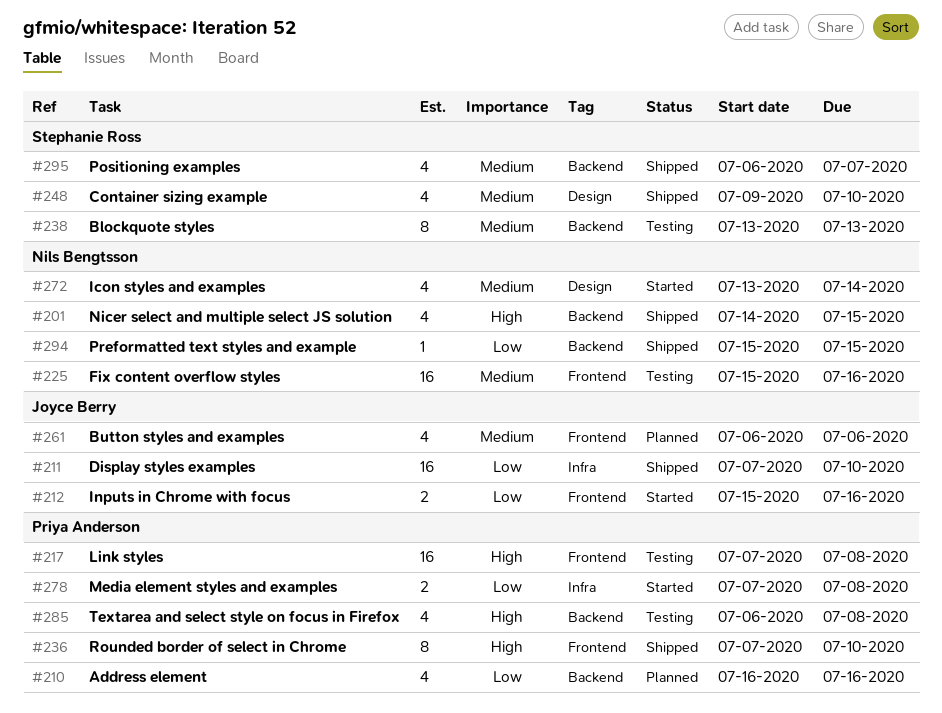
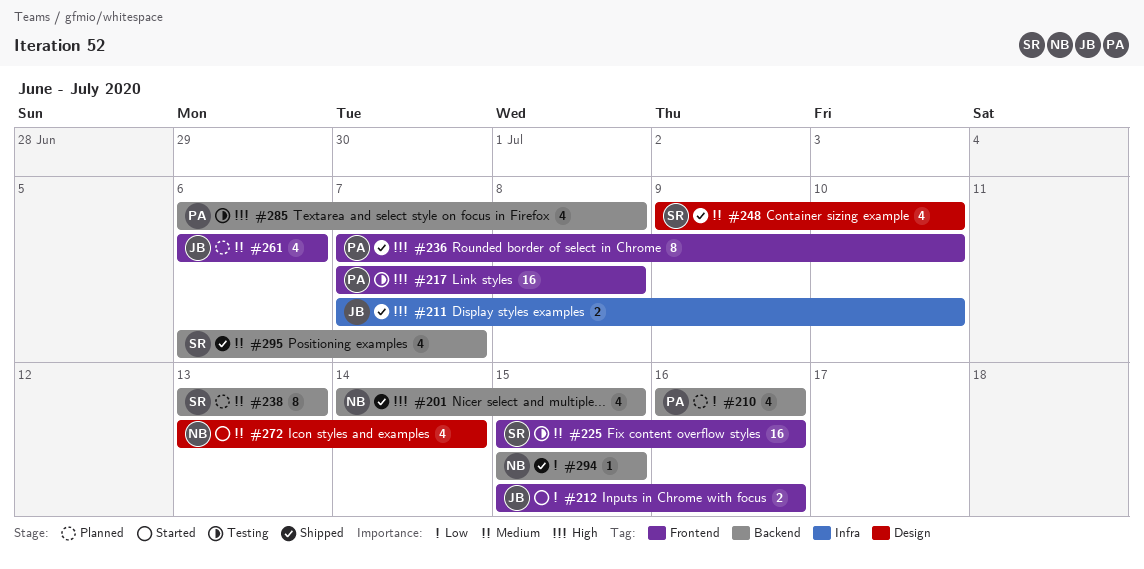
#211, priority: Low -> High
#211, estimate: 16 -> 2
#225, owner: Nils Bengtsson -> Stephanie Ross
#238, status: Testing -> Planned
#278: present -> none

